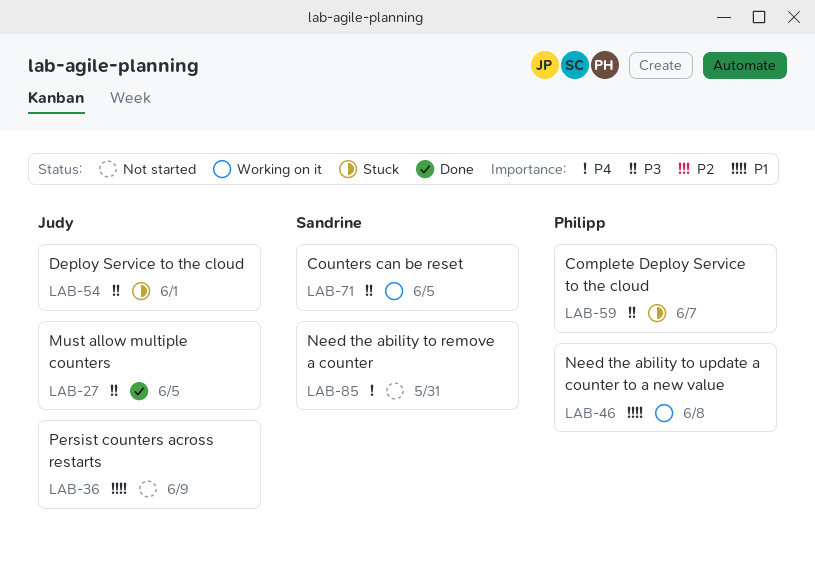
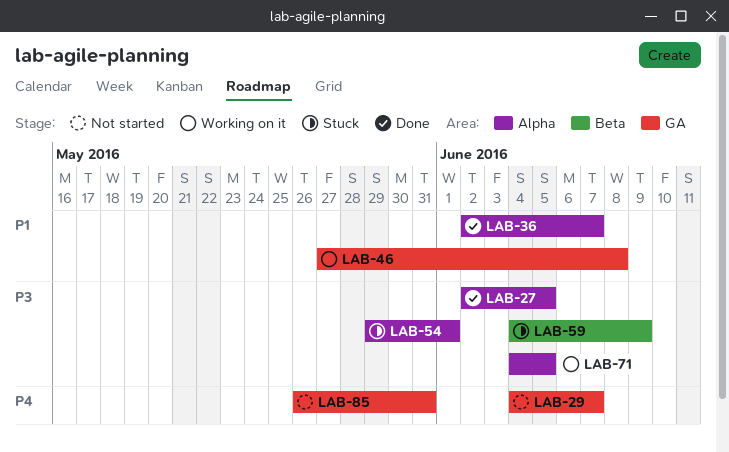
LAB-29: none -> present
LAB-36, status: Not started -> Done
LAB-36, due: Jun 9 -> Jun 7
LAB-59, due: Jun 7 -> Jun 9

